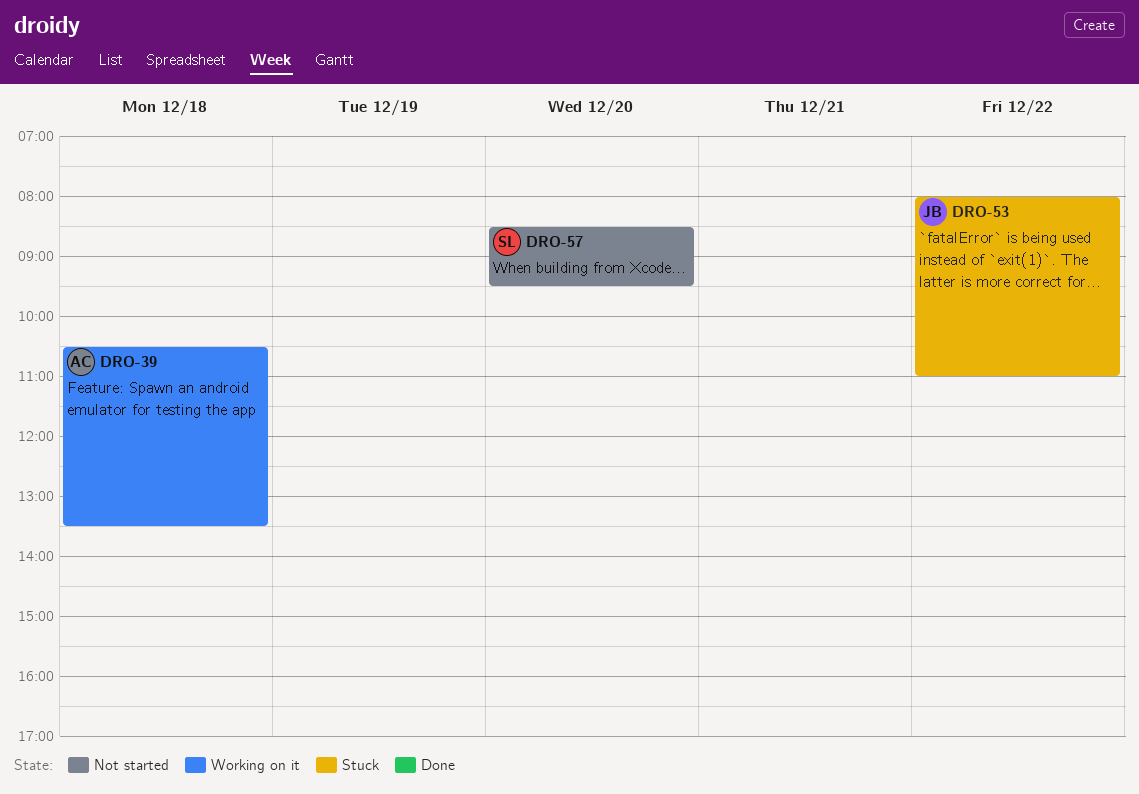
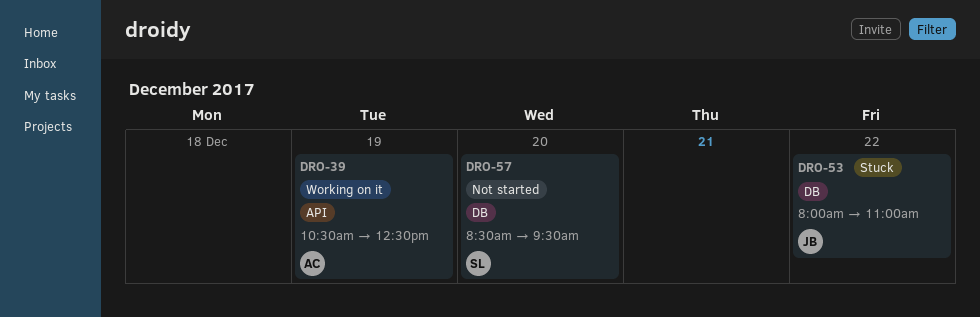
DRO-39, day: Dec 18 -> Dec 19
DRO-39, ends: 13:30 -> 12:30

